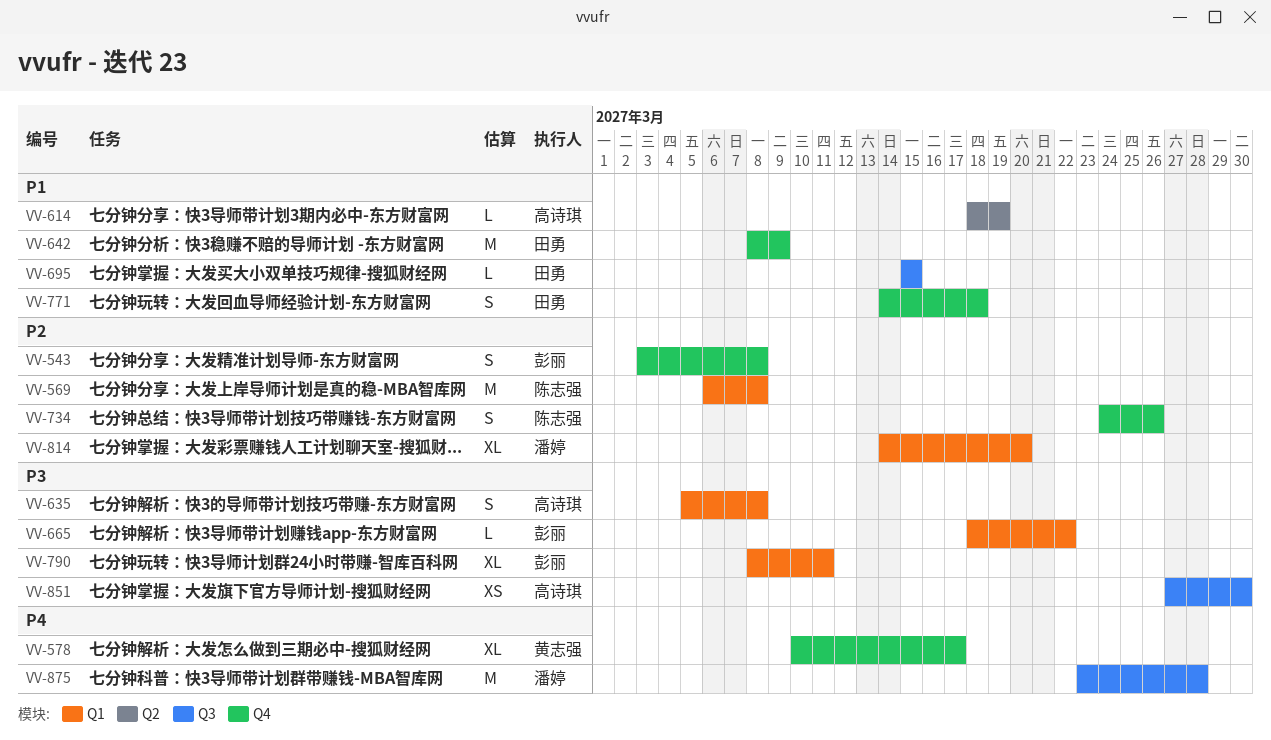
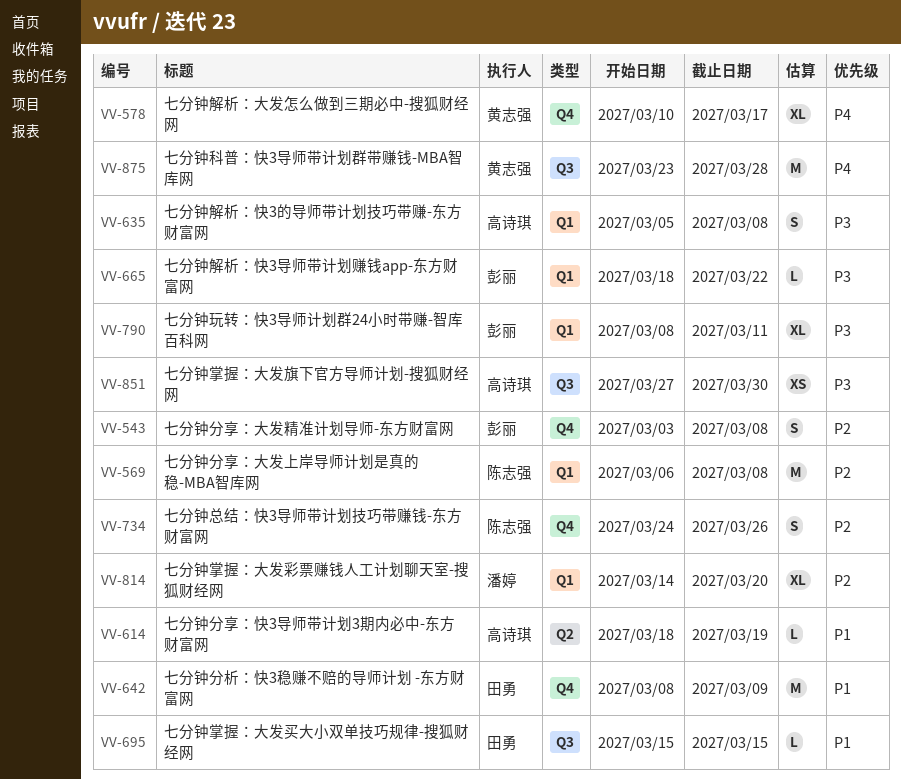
VV-771: present -> none
VV-875, owner: 潘婷 -> 黄志强

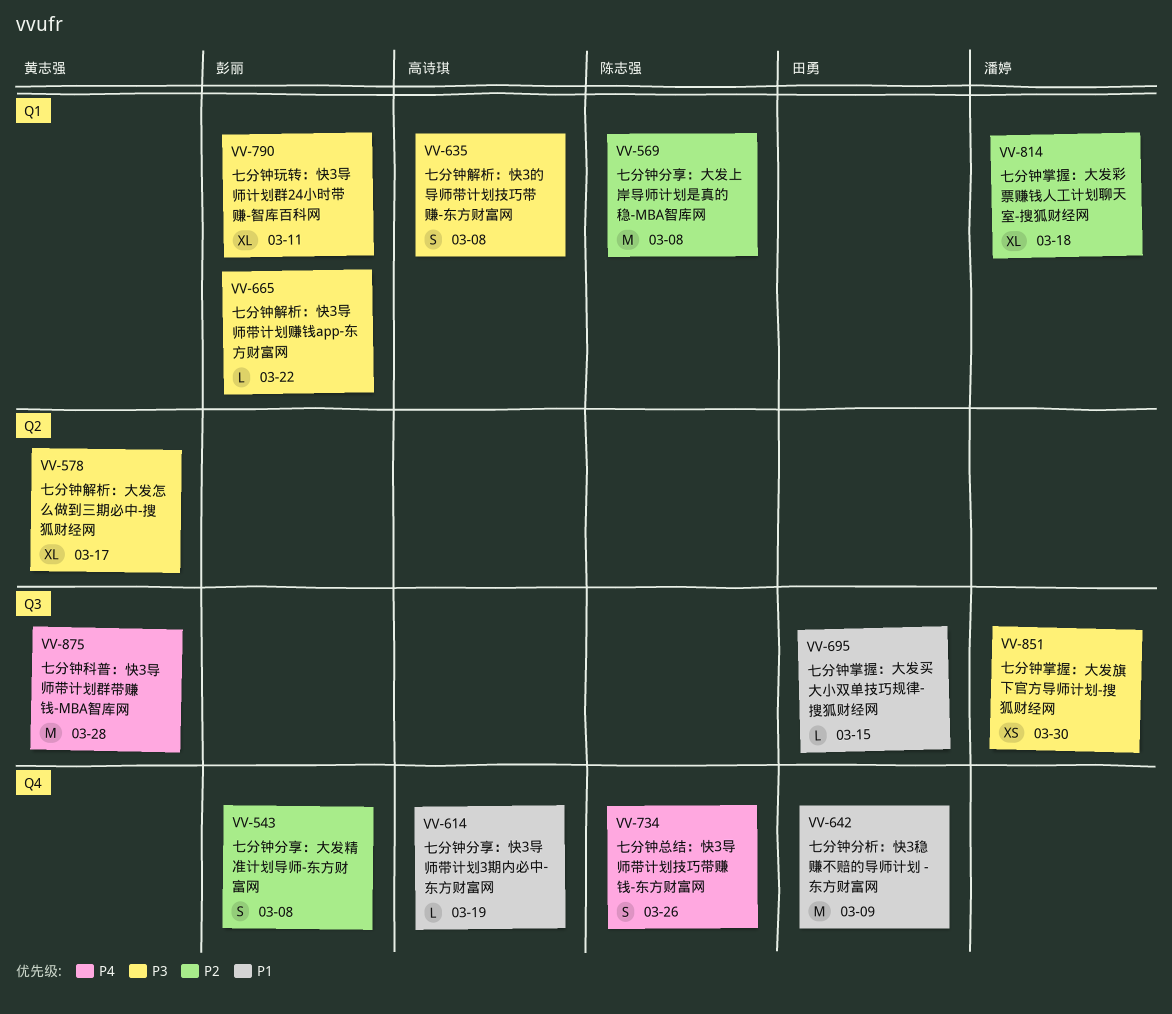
VV-578, priority: P4 -> P3
VV-578, label: Q4 -> Q2
VV-614, label: Q2 -> Q4
VV-734, priority: P2 -> P4
VV-814, due: Mar 20 -> Mar 18
VV-851, owner: 高诗琪 -> 潘婷

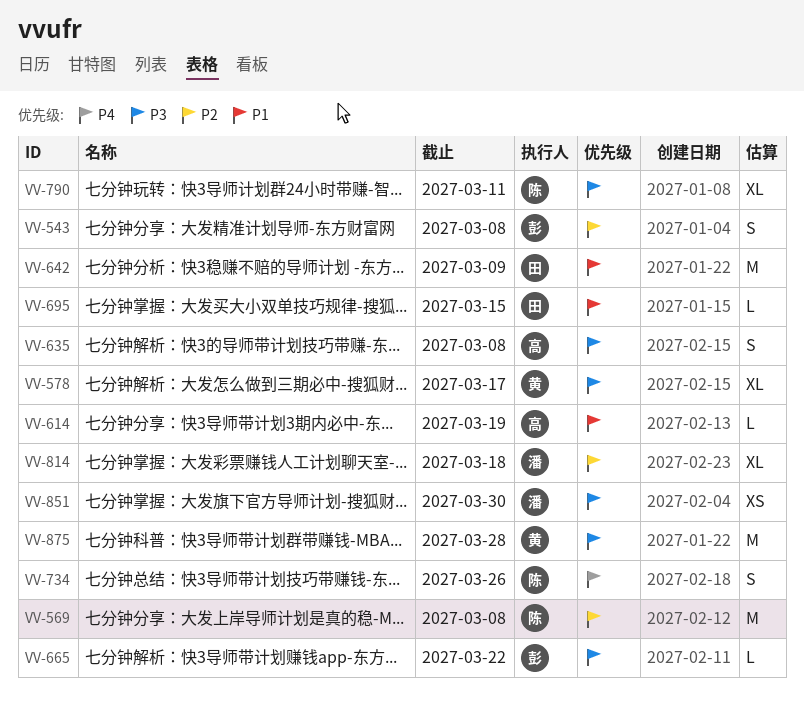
VV-790, owner: 彭丽 -> 陈志强
VV-875, priority: P4 -> P3

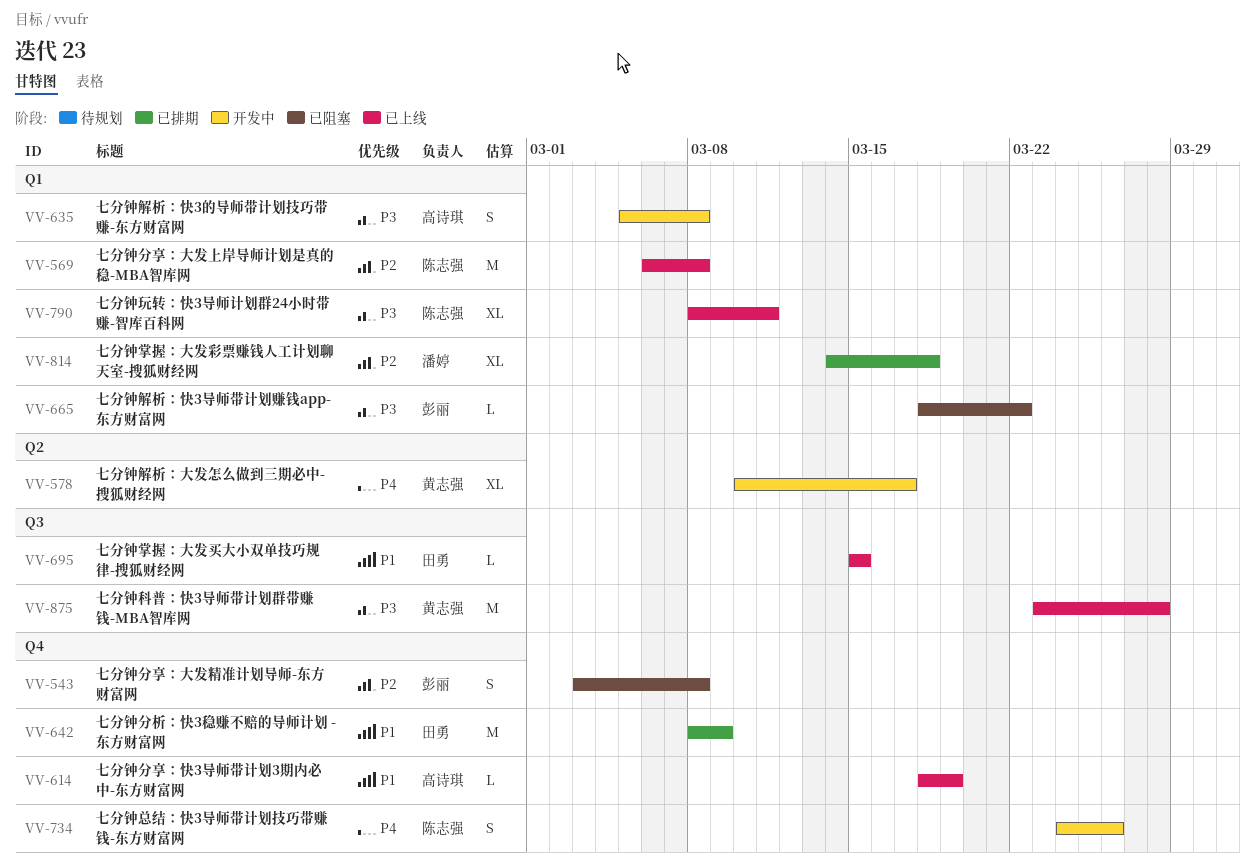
VV-578, priority: P3 -> P4
VV-851: present -> none

